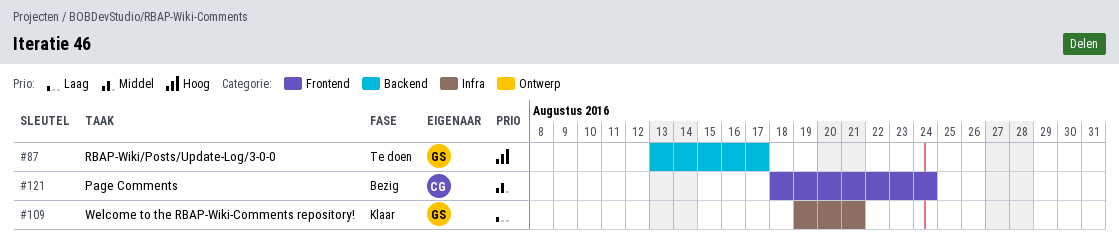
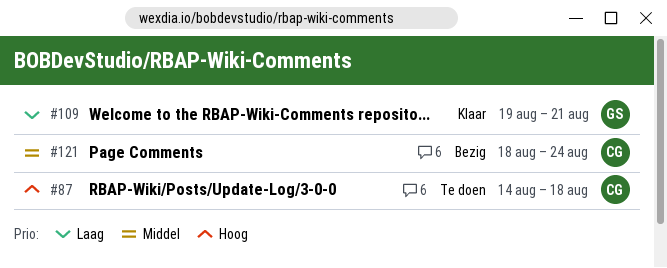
#87, owner: GS -> CG
#87, start: Aug 13 -> Aug 14
#87, due: Aug 17 -> Aug 18

